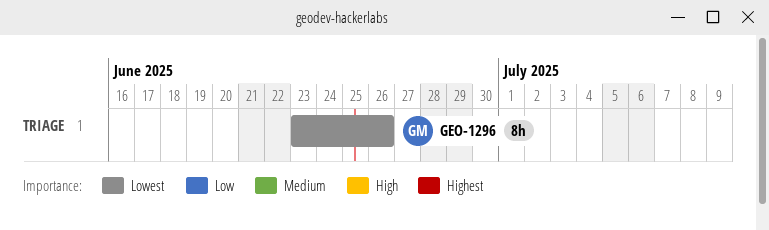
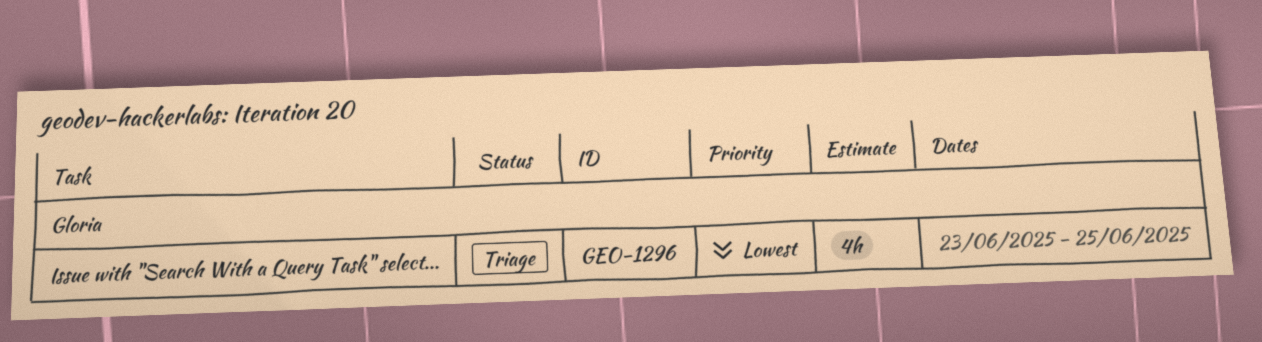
GEO-1296, estimate: 8h -> 4h
GEO-1296, due: Jun 26 -> Jun 25

